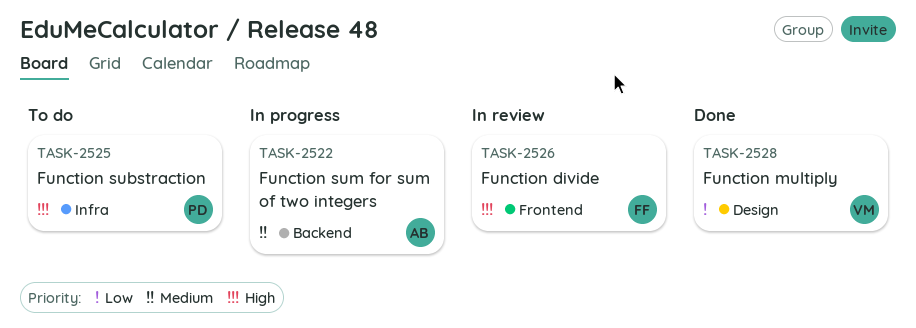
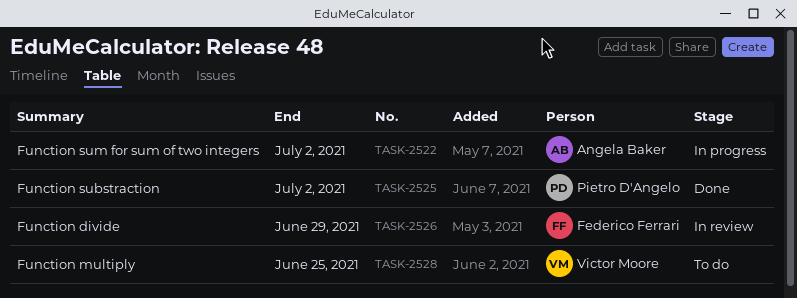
TASK-2525, status: To do -> Done
TASK-2528, status: Done -> To do

